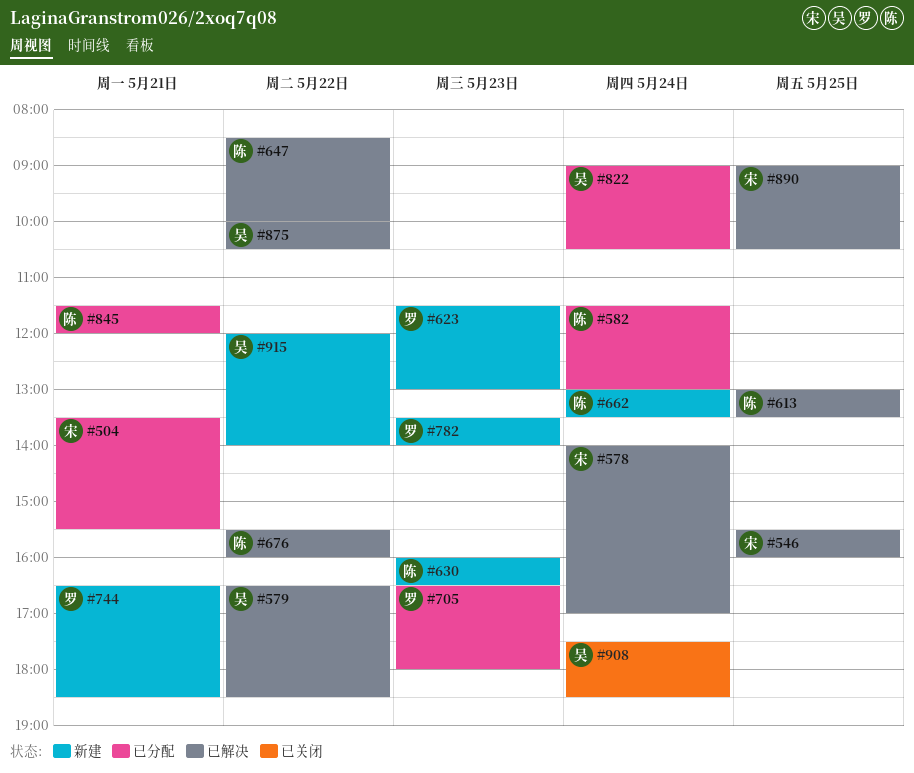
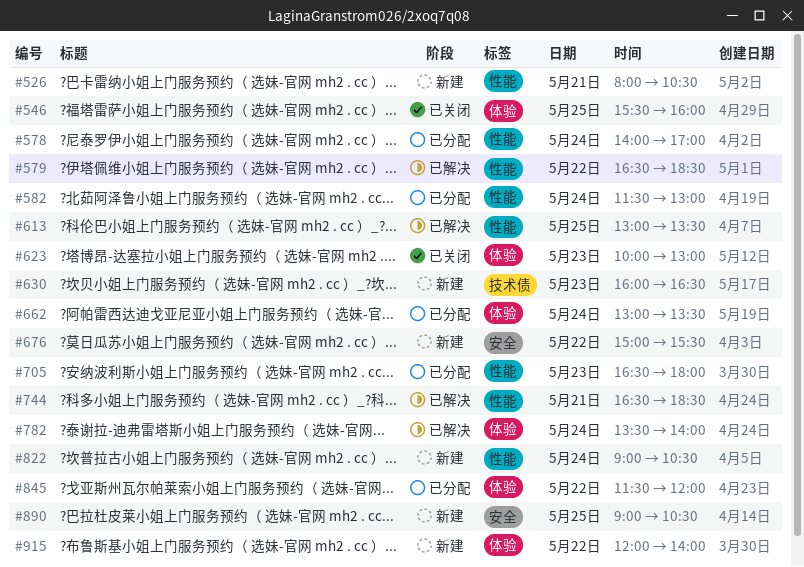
#504: present -> none
#526: none -> present
#546, status: 已解决 -> 已关闭
#578, status: 已解决 -> 已分配
#623, status: 新建 -> 已关闭
#623, begins: 11:30 -> 10:00
#647: present -> none
#662, status: 新建 -> 已分配
#676, status: 已解决 -> 新建
#676, begins: 15:30 -> 15:00
#676, ends: 16:00 -> 15:30
#744, status: 新建 -> 已解决
#782, status: 新建 -> 已解决
#782, day: May 23 -> May 24
#822, status: 已分配 -> 新建
#845, day: May 21 -> May 22
#875: present -> none
#890, status: 已解决 -> 新建
#908: present -> none

